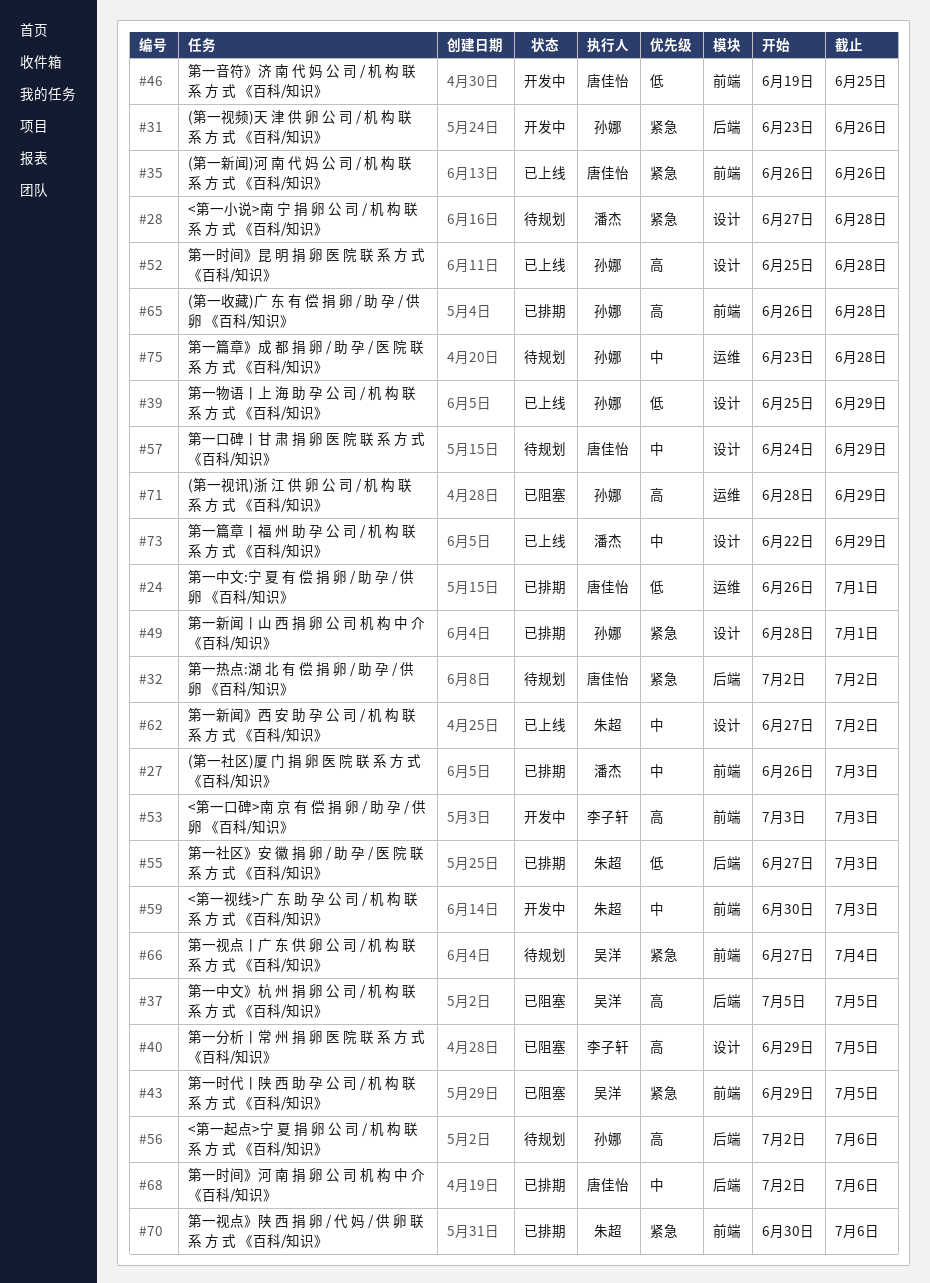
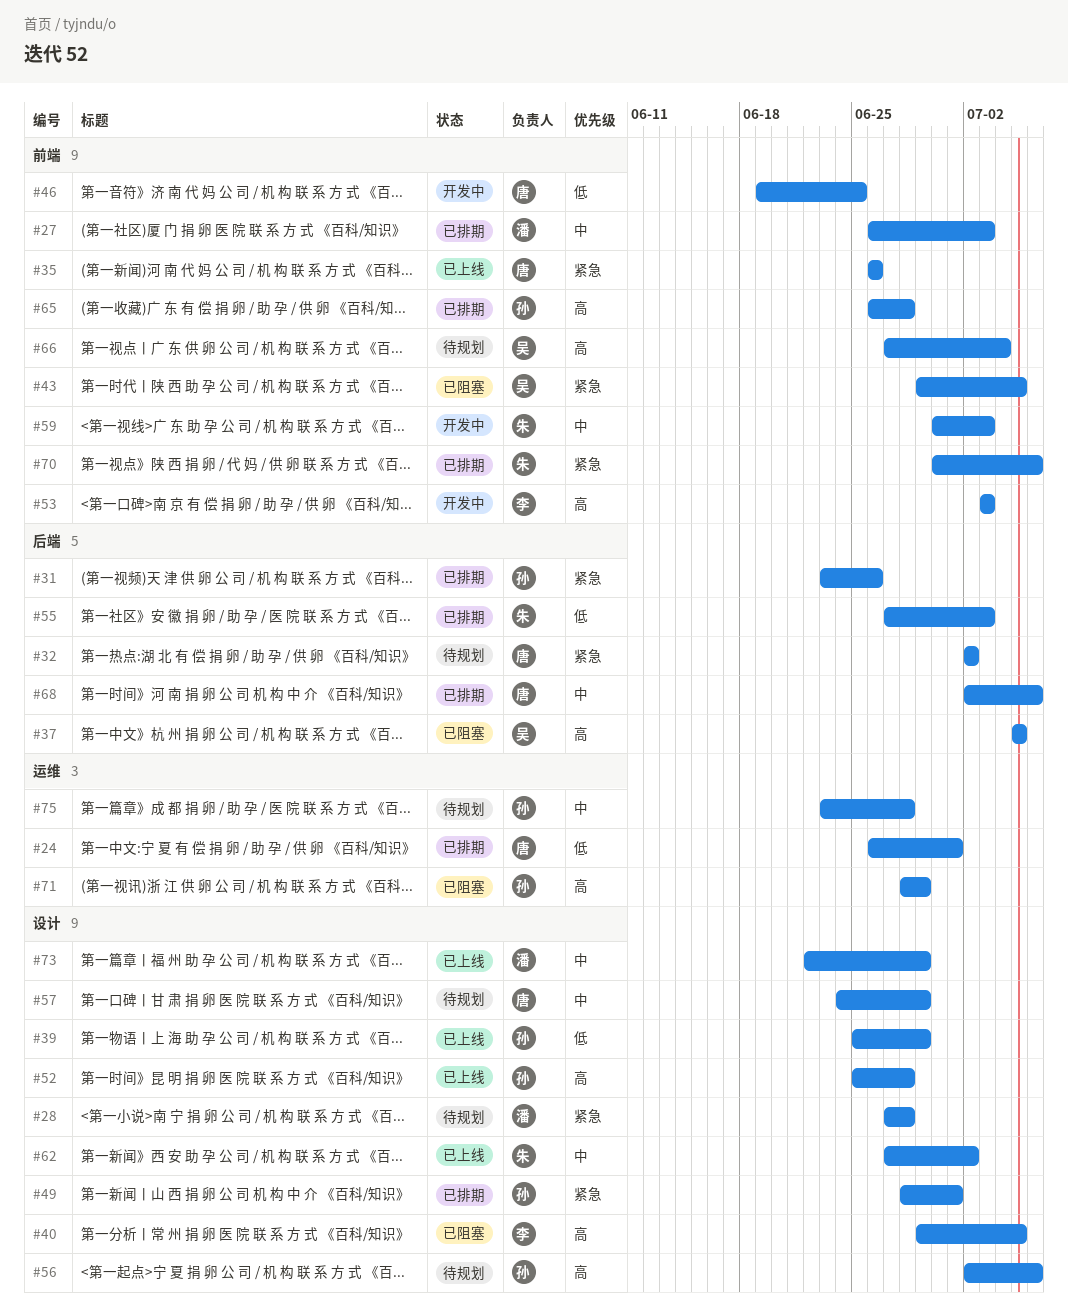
#31, status: 开发中 -> 已排期
#56, label: 后端 -> 设计
#66, priority: 紧急 -> 高

